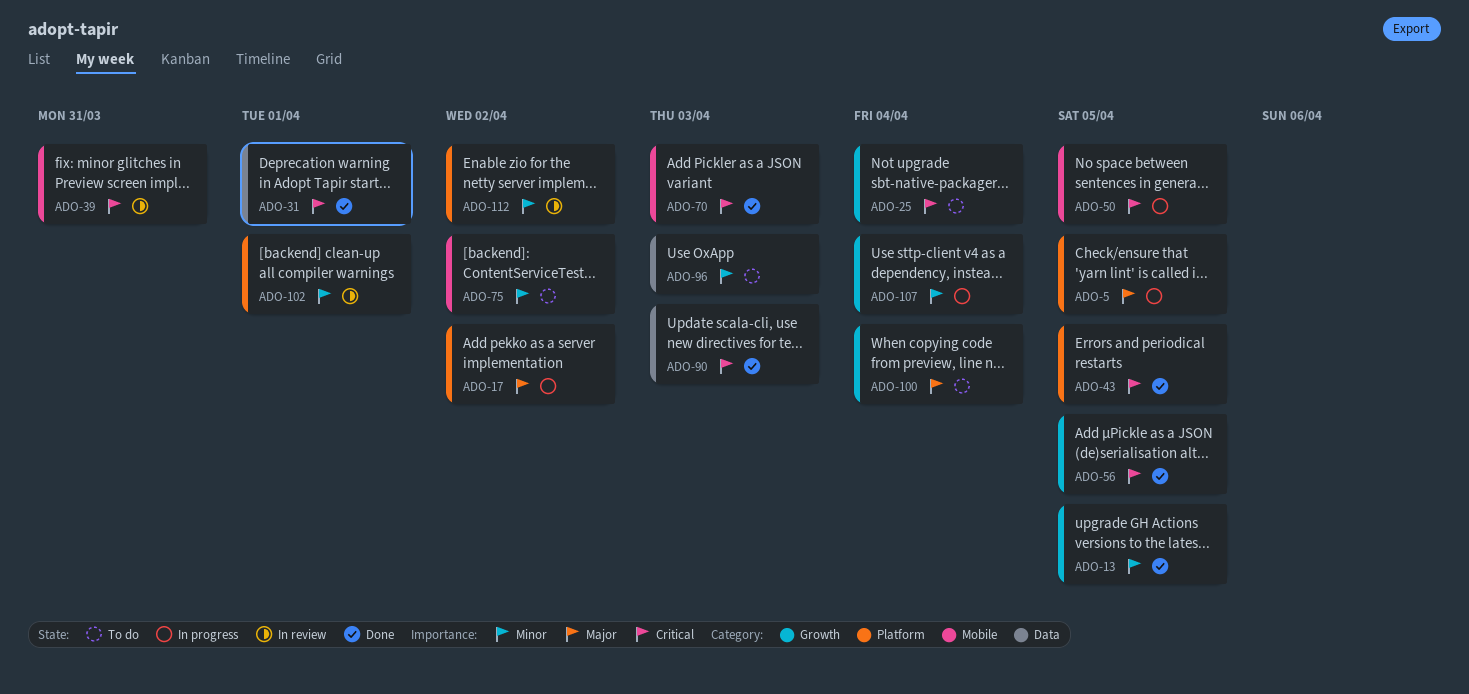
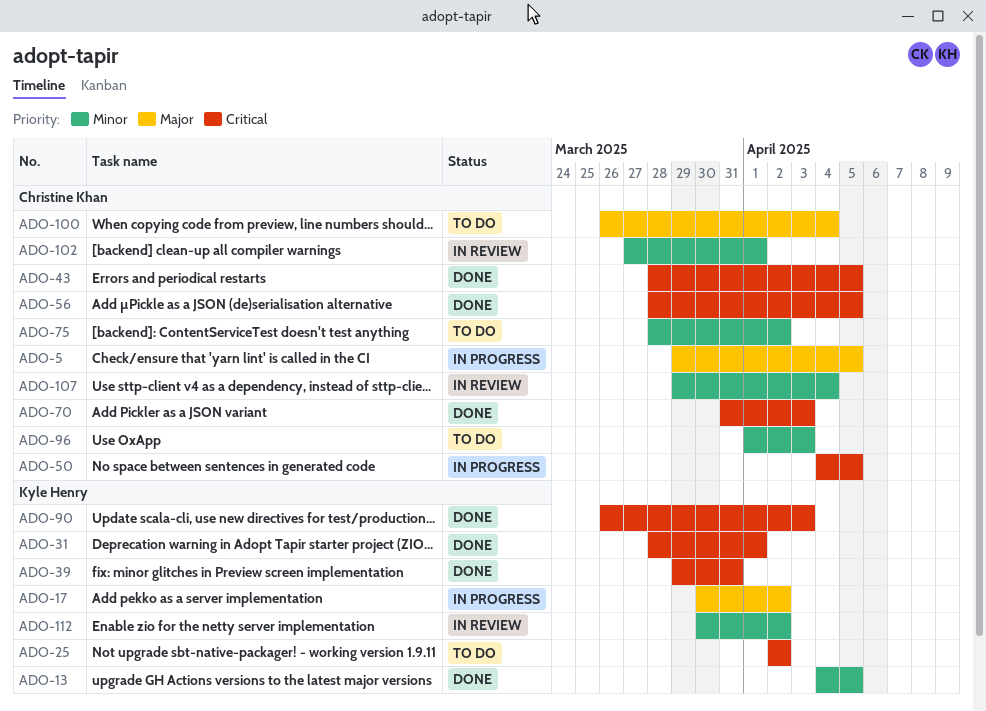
ADO-25, due: Apr 4 -> Apr 2
ADO-39, status: In review -> Done
ADO-107, status: In progress -> In review

